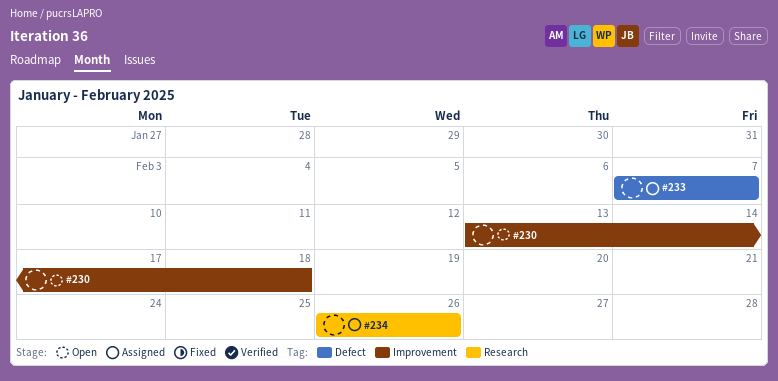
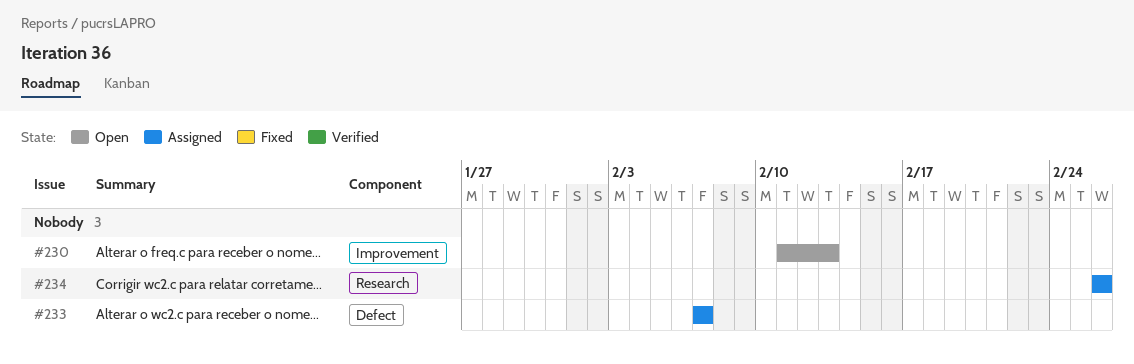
#230, start: Feb 13 -> Feb 11
#230, due: Feb 18 -> Feb 13

